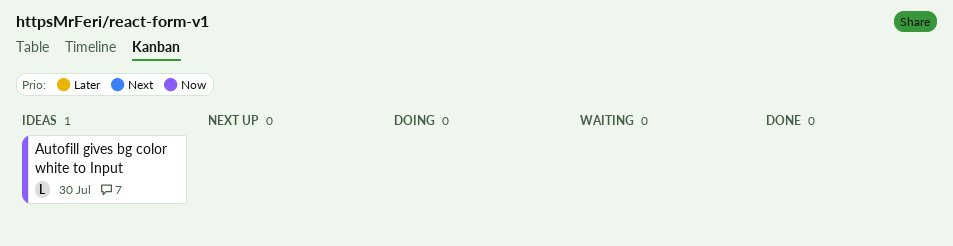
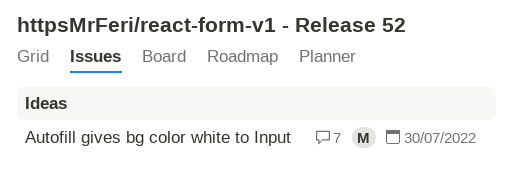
Autofill gives bg color white to Input, estimate: L -> M

